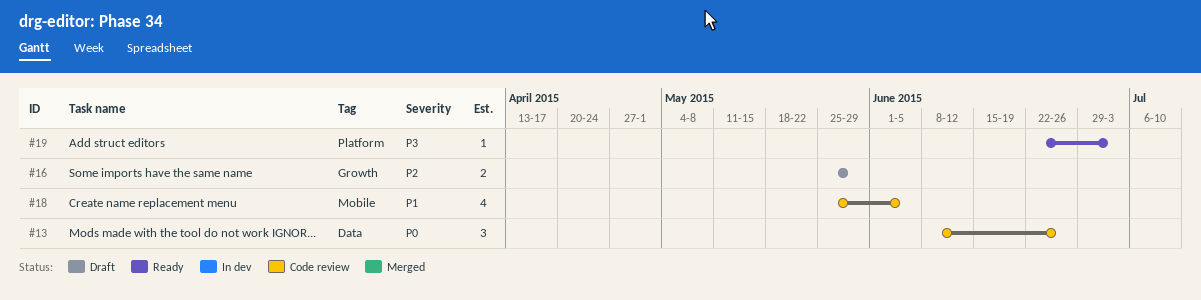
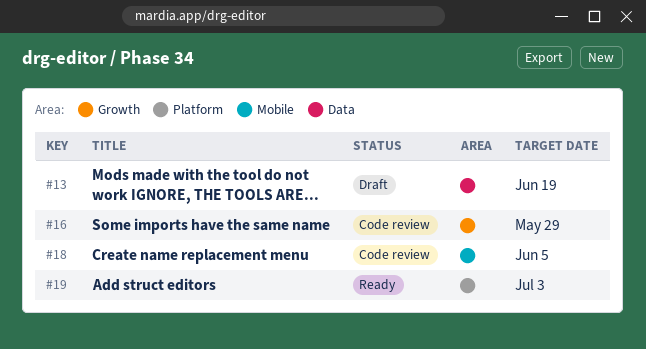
#13, status: Code review -> Draft
#13, due: Jun 26 -> Jun 19
#16, status: Draft -> Code review

